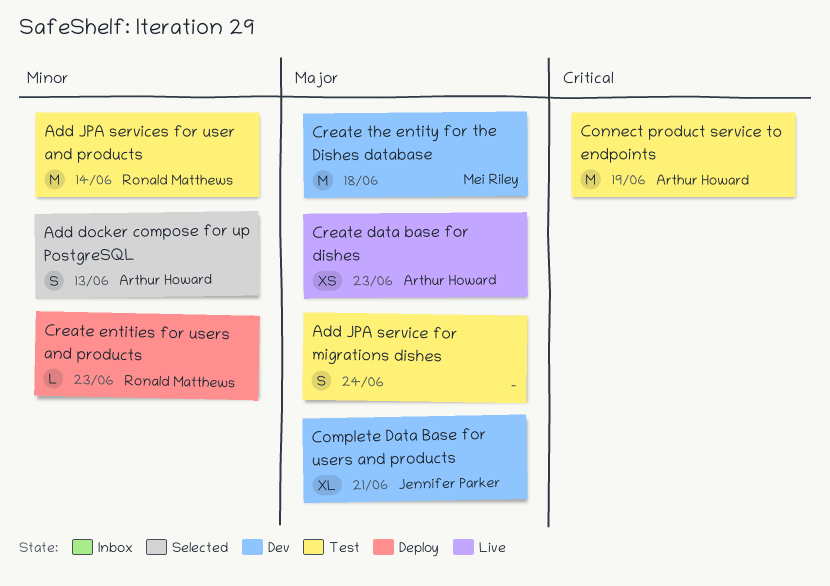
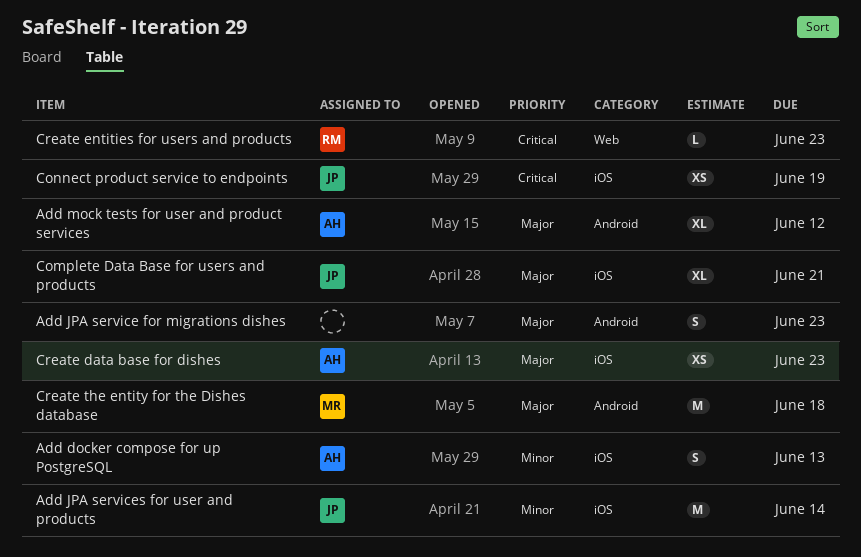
Add JPA service for migrations dishes, due: Jun 24 -> Jun 23
Add JPA services for user and products, owner: Ronald Matthews -> Jennifer Parker
Add mock tests for user and product services: none -> present
Connect product service to endpoints, owner: Arthur Howard -> Jennifer Parker
Connect product service to endpoints, estimate: M -> XS
Create entities for users and products, priority: Minor -> Critical

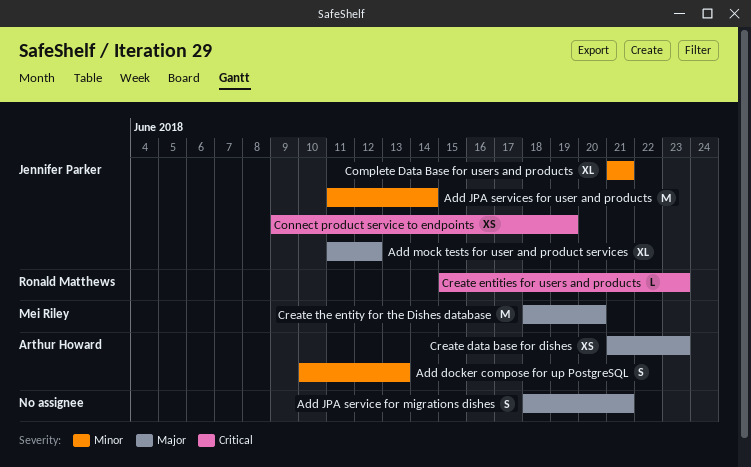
Add JPA service for migrations dishes, due: Jun 23 -> Jun 21
Add mock tests for user and product services, owner: Arthur Howard -> Jennifer Parker
Complete Data Base for users and products, priority: Major -> Minor
Create the entity for the Dishes database, due: Jun 18 -> Jun 20

